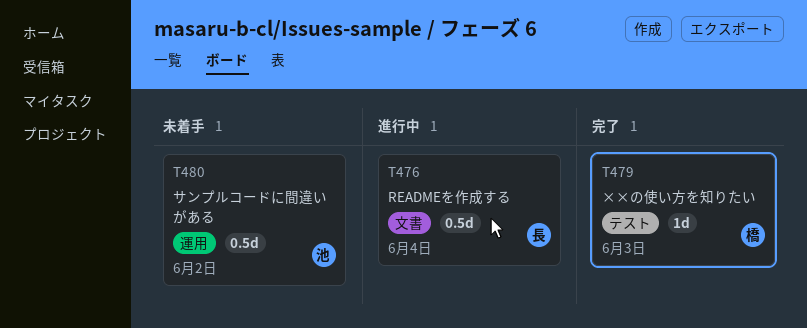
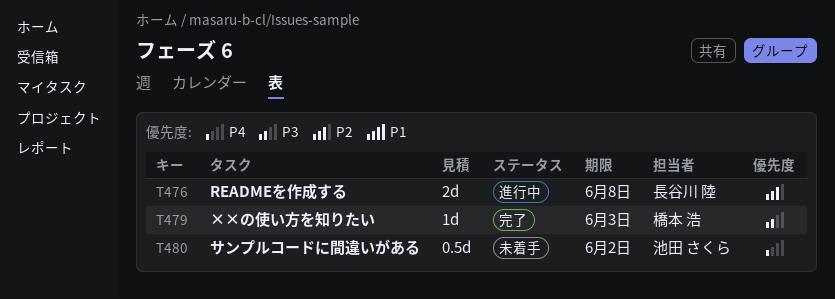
T476, estimate: 0.5d -> 2d
T476, due: Jun 4 -> Jun 8

